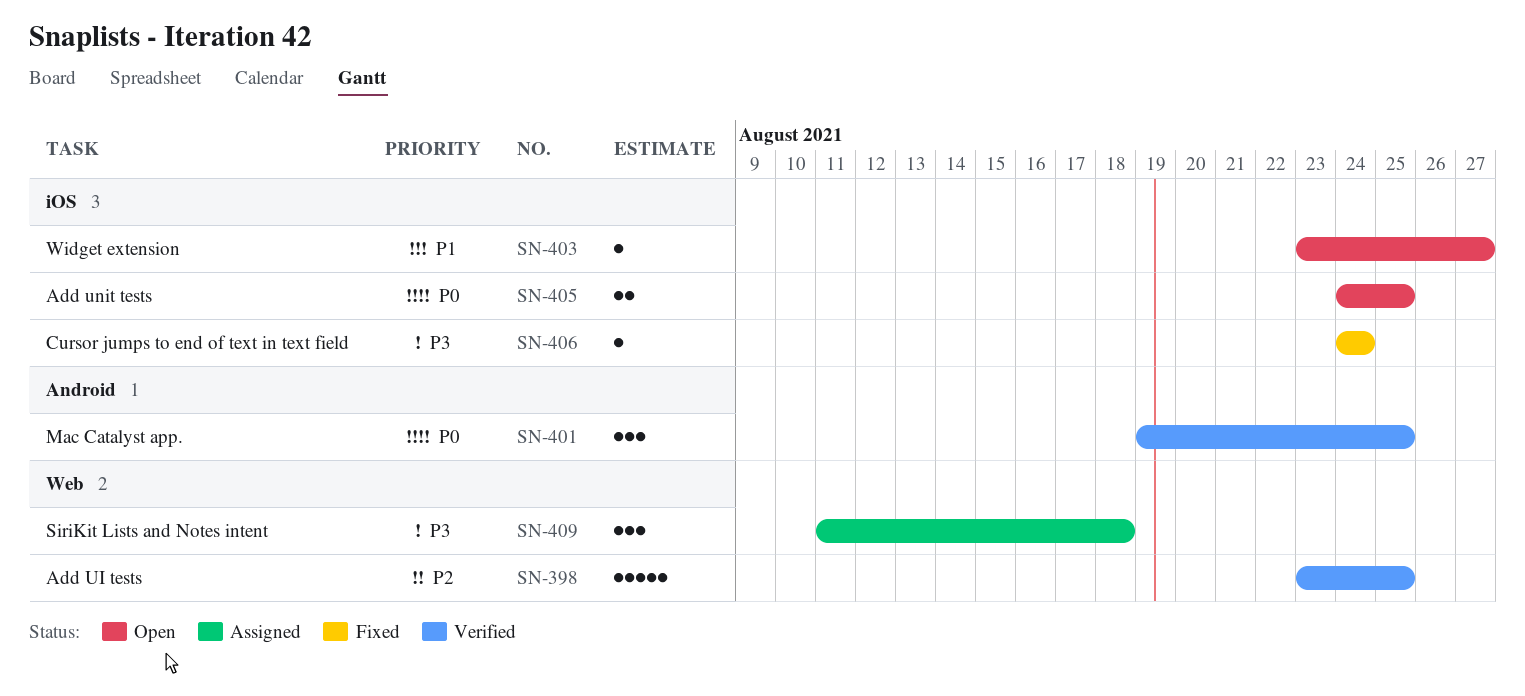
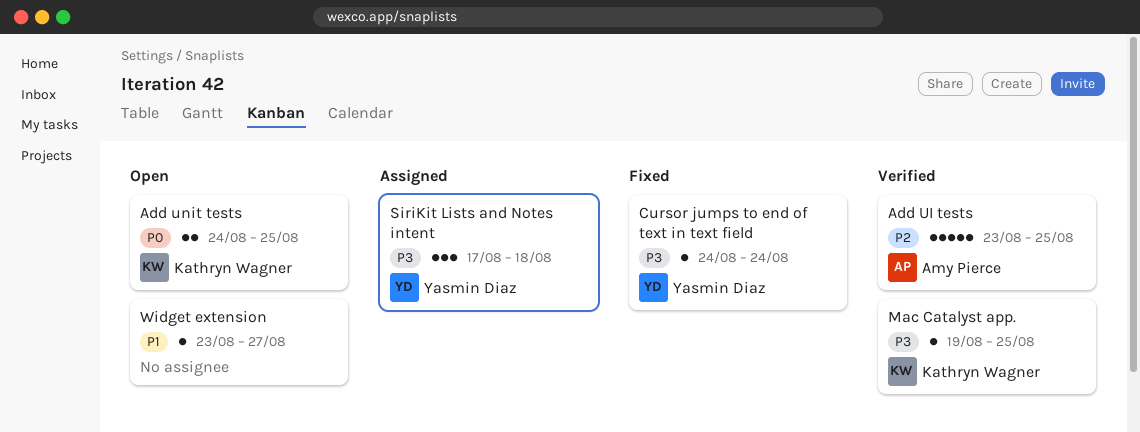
Mac Catalyst app., priority: P0 -> P3
Mac Catalyst app., estimate: 3 -> 1
SiriKit Lists and Notes intent, start: Aug 11 -> Aug 17

